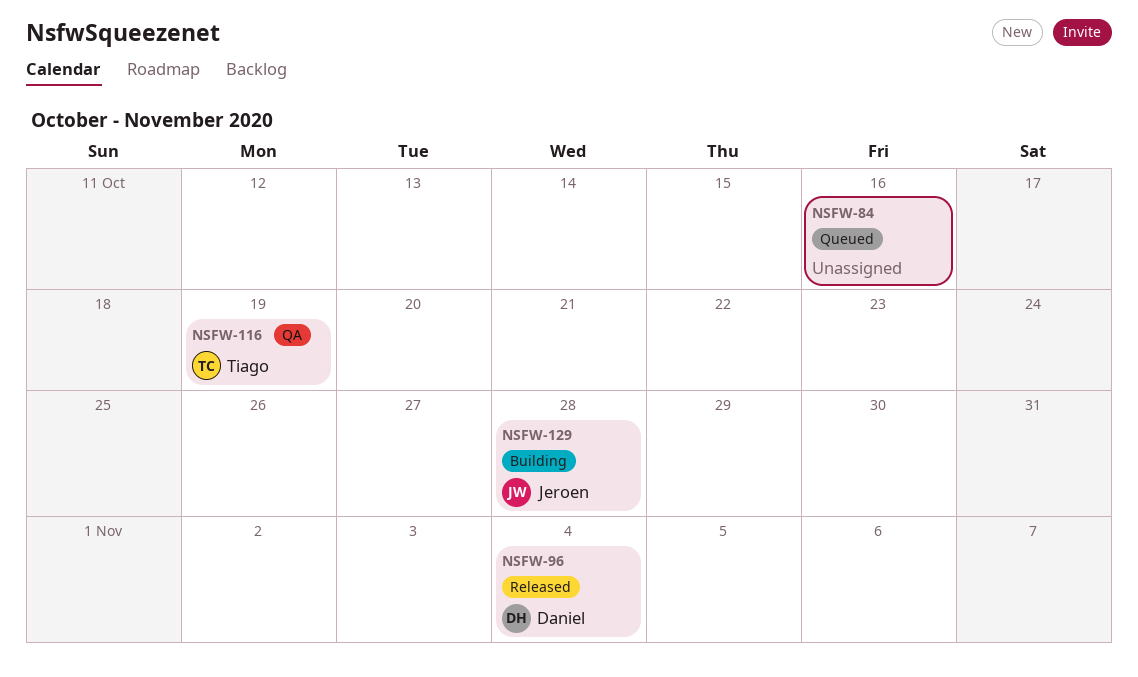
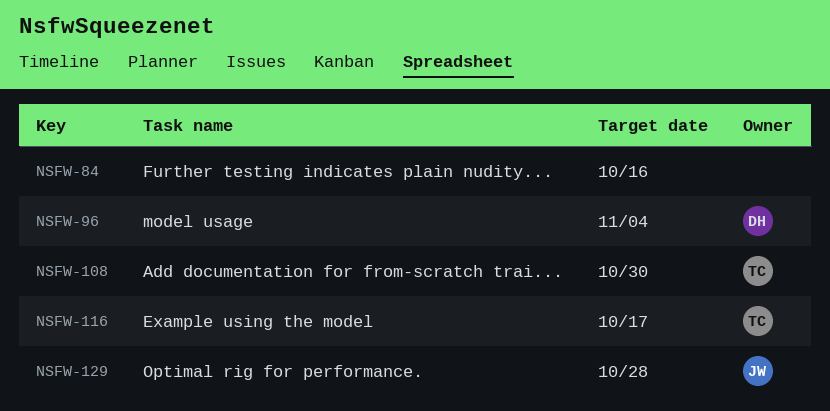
NSFW-108: none -> present
NSFW-116, due: Oct 19 -> Oct 17

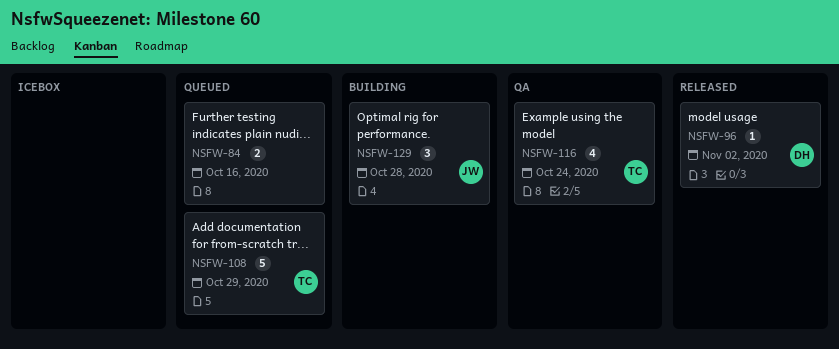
NSFW-96, due: Nov 4 -> Nov 2
NSFW-108, due: Oct 30 -> Oct 29
NSFW-116, due: Oct 17 -> Oct 24

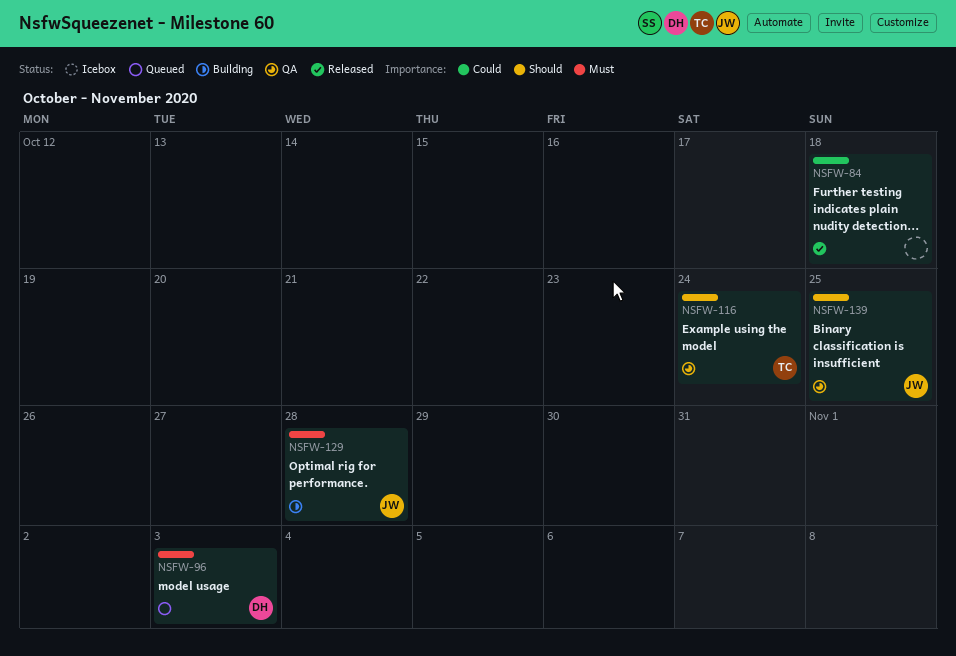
NSFW-84, status: Queued -> Released
NSFW-84, due: Oct 16 -> Oct 18
NSFW-96, status: Released -> Queued
NSFW-96, due: Nov 2 -> Nov 3
NSFW-108: present -> none
NSFW-139: none -> present

